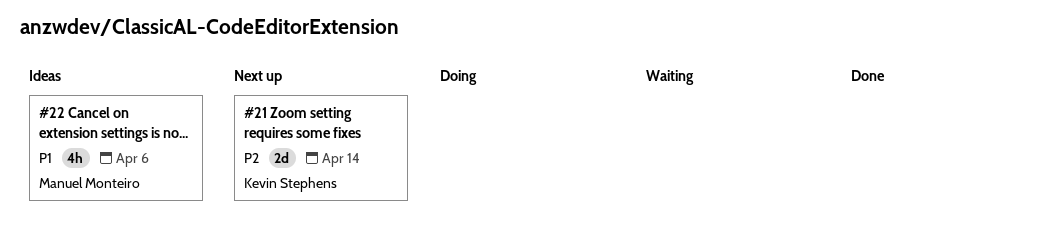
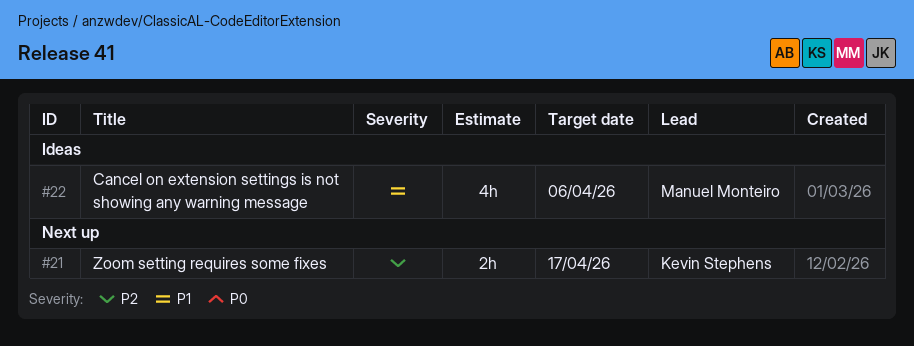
#21, estimate: 2d -> 2h
#21, due: Apr 14 -> Apr 17

